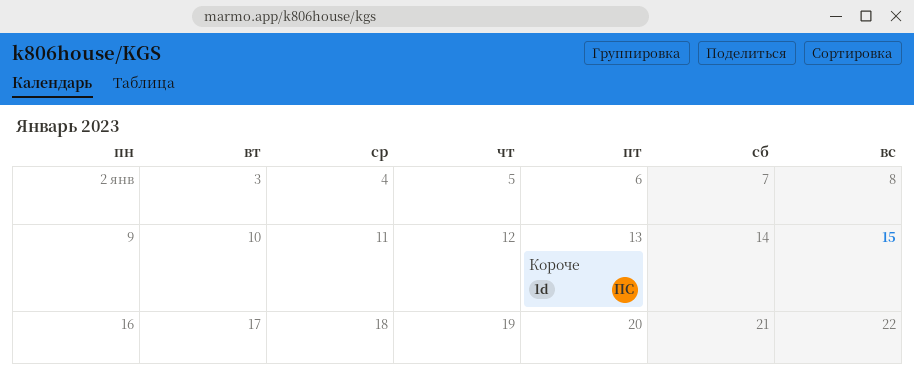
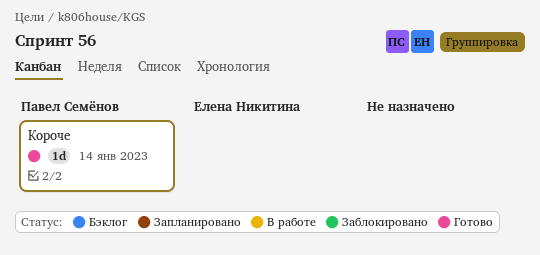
Короче, due: Jan 13 -> Jan 14

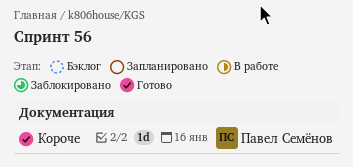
Короче, due: Jan 14 -> Jan 16

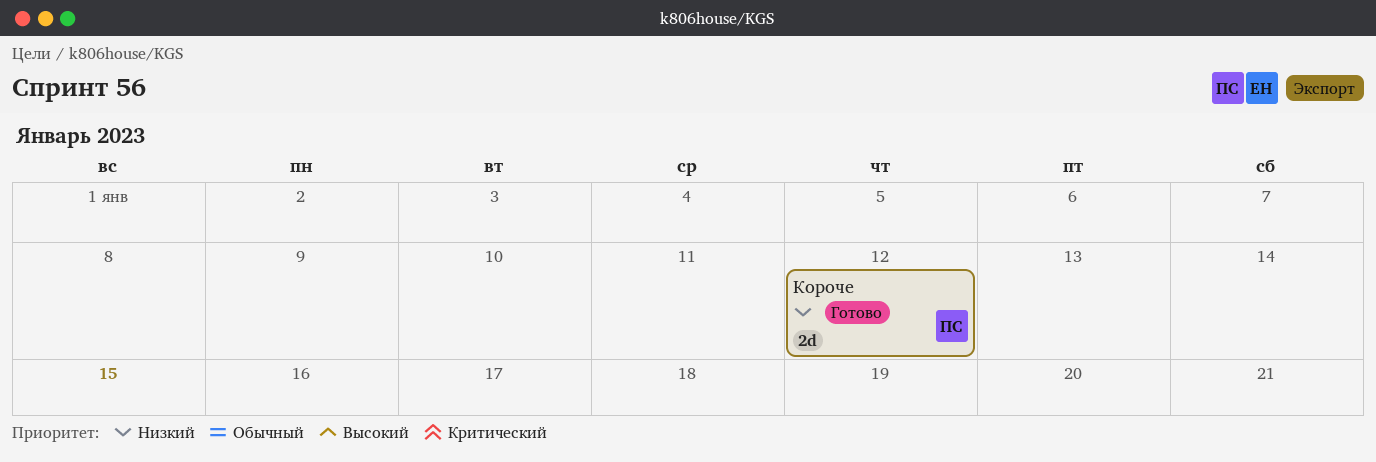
Короче, estimate: 1d -> 2d
Короче, due: Jan 16 -> Jan 12

